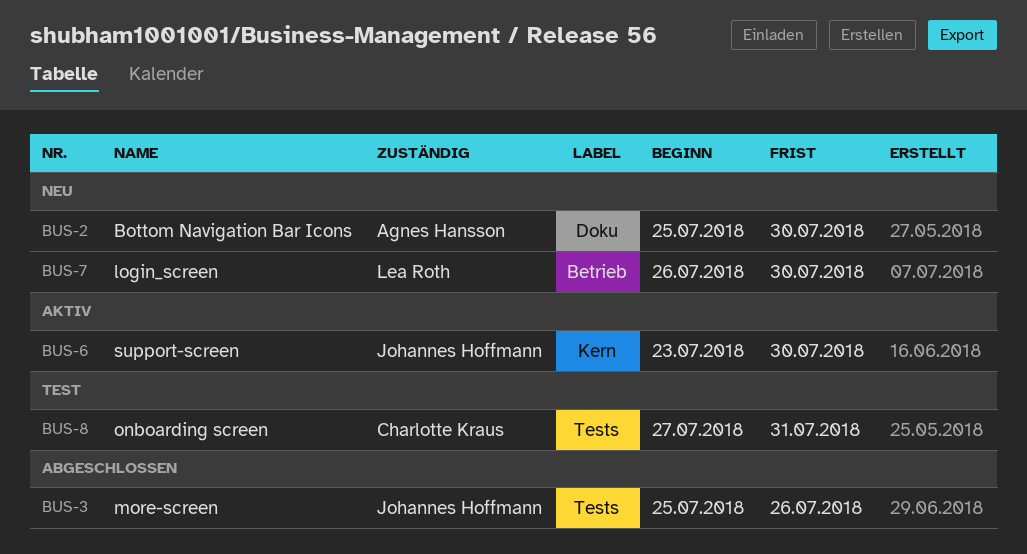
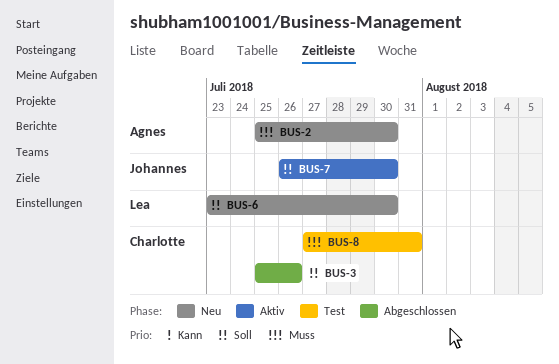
BUS-3, owner: Johannes Hoffmann -> Charlotte Kraus
BUS-6, status: Aktiv -> Neu
BUS-6, owner: Johannes Hoffmann -> Lea Roth
BUS-7, status: Neu -> Aktiv
BUS-7, owner: Lea Roth -> Johannes Hoffmann

